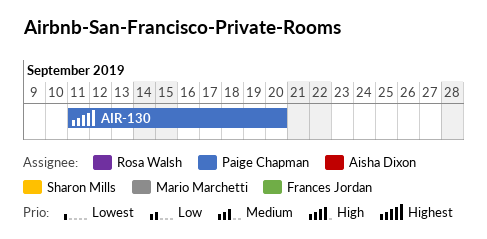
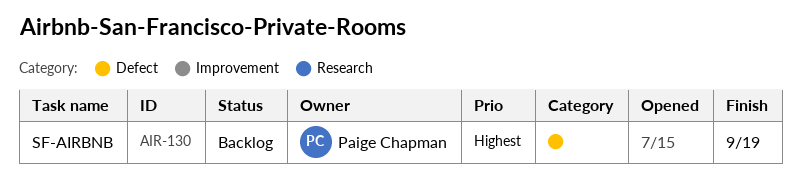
AIR-130, due: Sep 20 -> Sep 19

